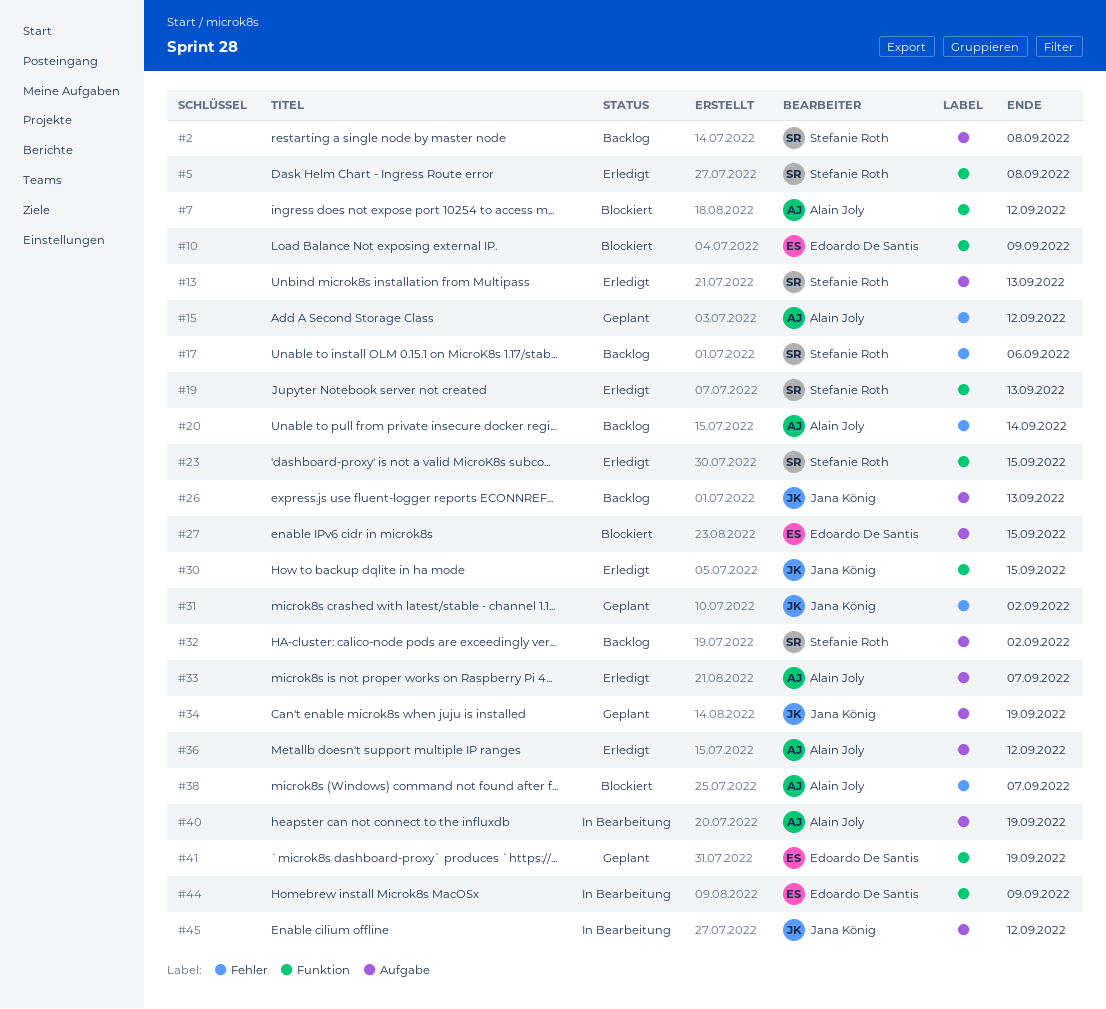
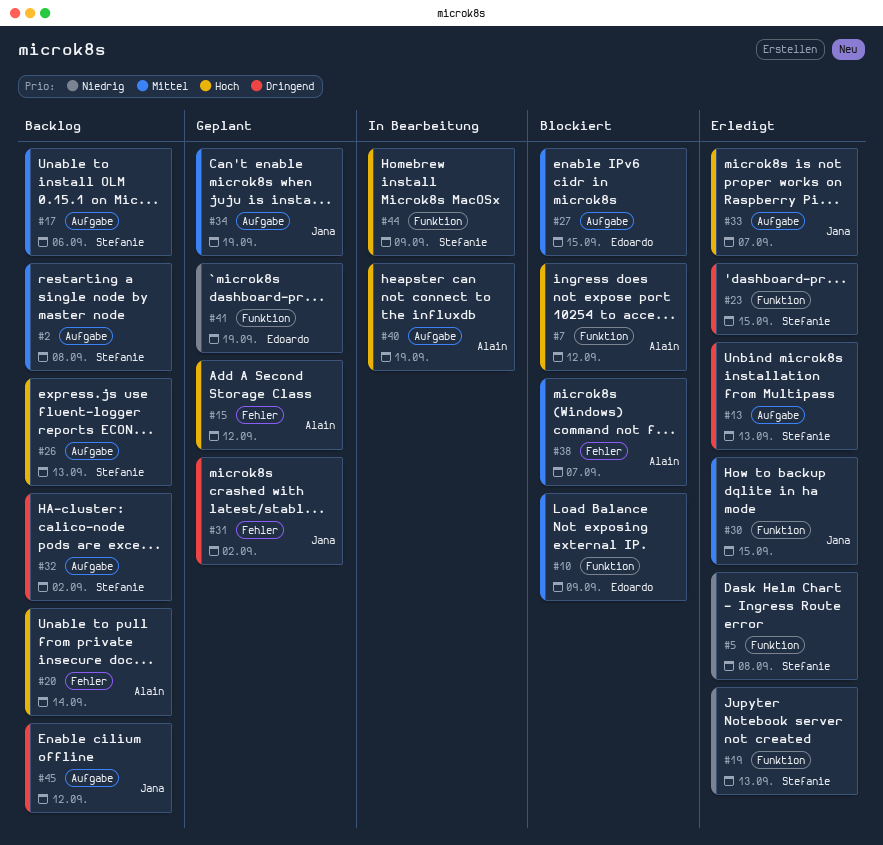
#17, label: Fehler -> Aufgabe
#26, owner: Jana König -> Stefanie Roth
#33, owner: Alain Joly -> Jana König
#36: present -> none
#44, owner: Edoardo De Santis -> Stefanie Roth
#45, status: In Bearbeitung -> Backlog

